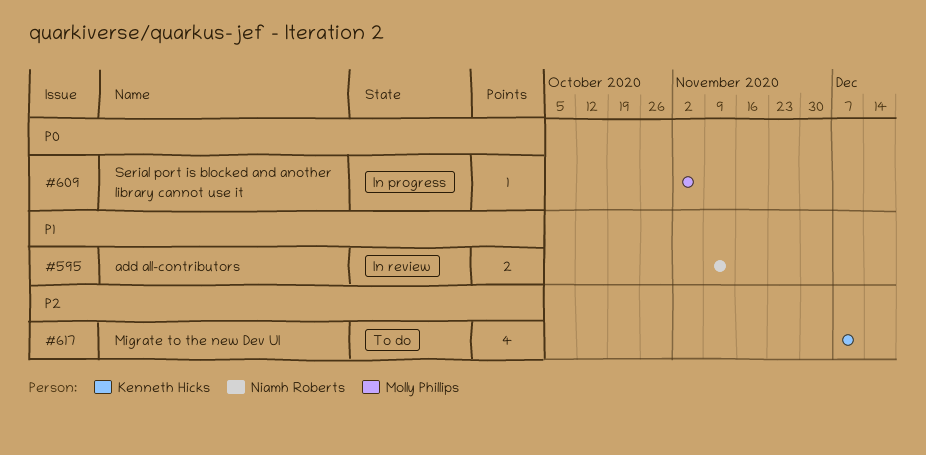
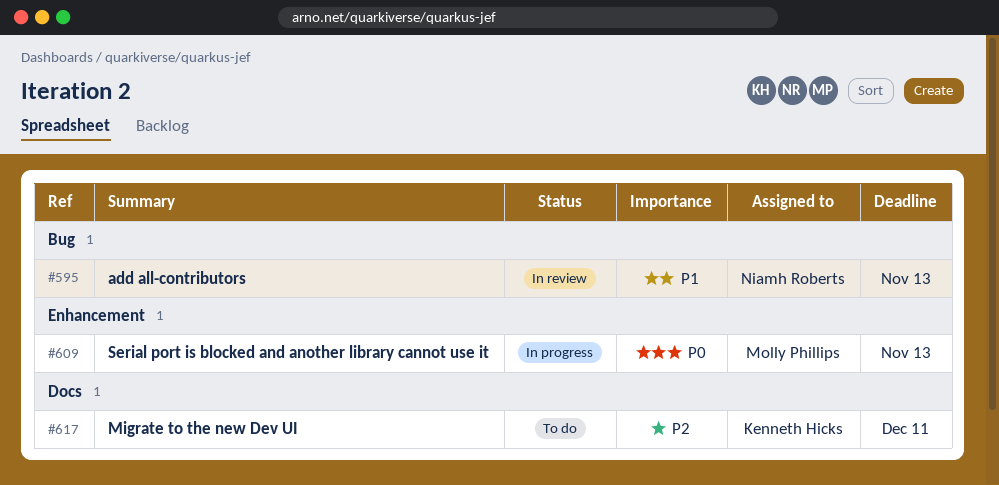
#609, due: Nov 6 -> Nov 13

